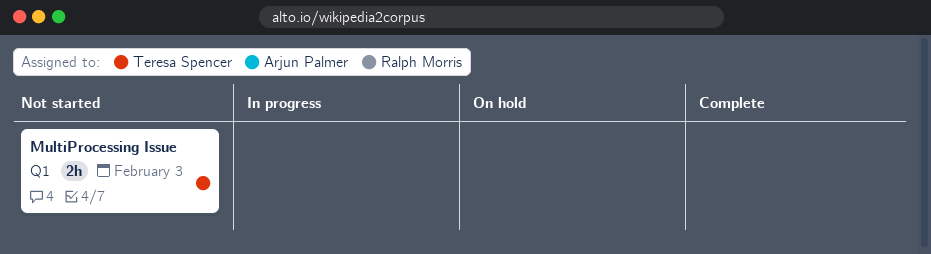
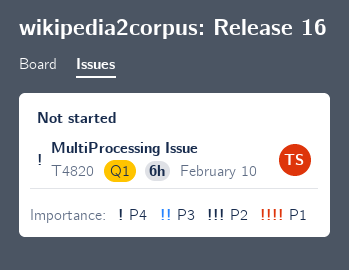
MultiProcessing Issue, estimate: 2h -> 6h
MultiProcessing Issue, due: Feb 3 -> Feb 10

